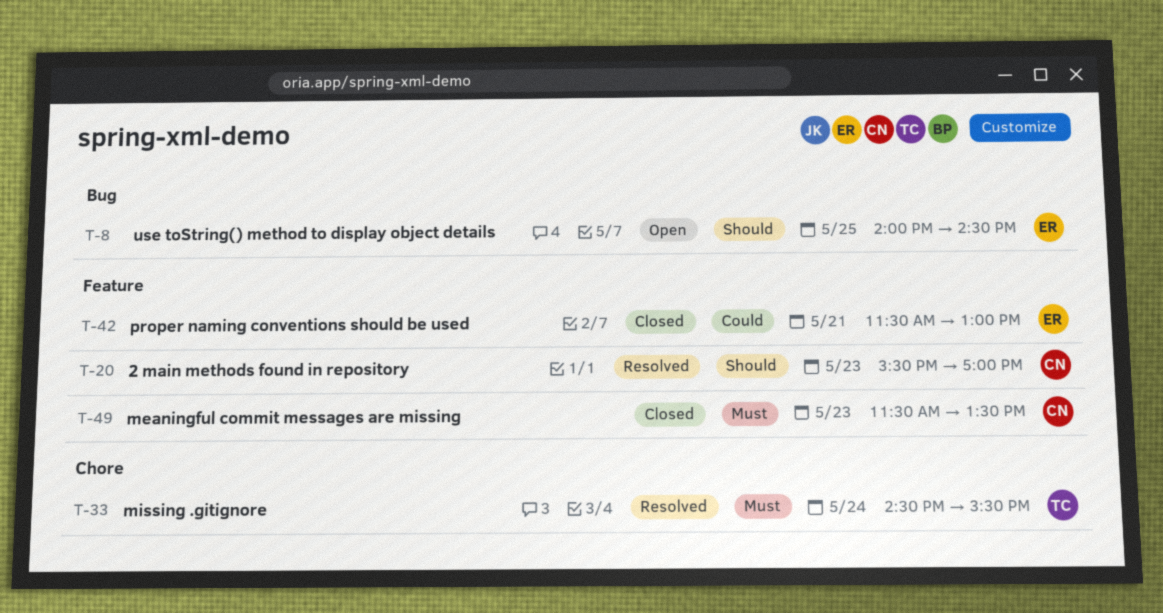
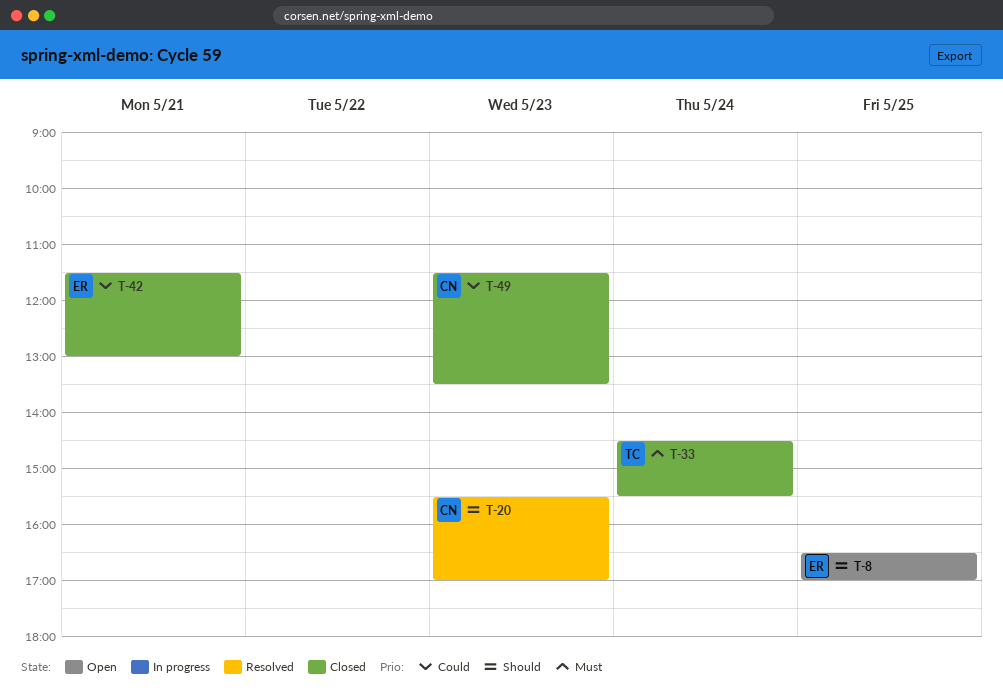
T-8, begins: 14:00 -> 16:30
T-8, ends: 14:30 -> 17:00
T-33, status: Resolved -> Closed
T-49, priority: Must -> Could

